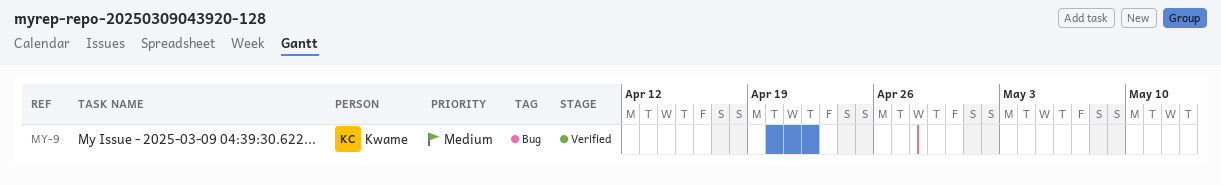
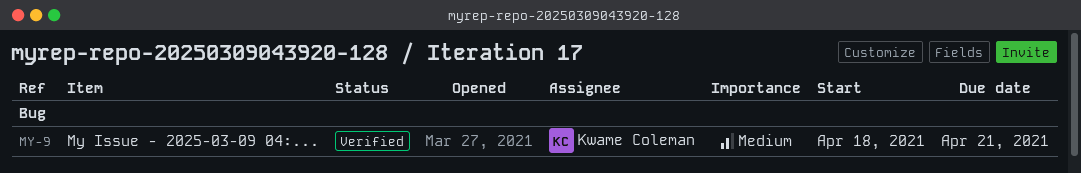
MY-9, start: Apr 20 -> Apr 18
MY-9, due: Apr 22 -> Apr 21

